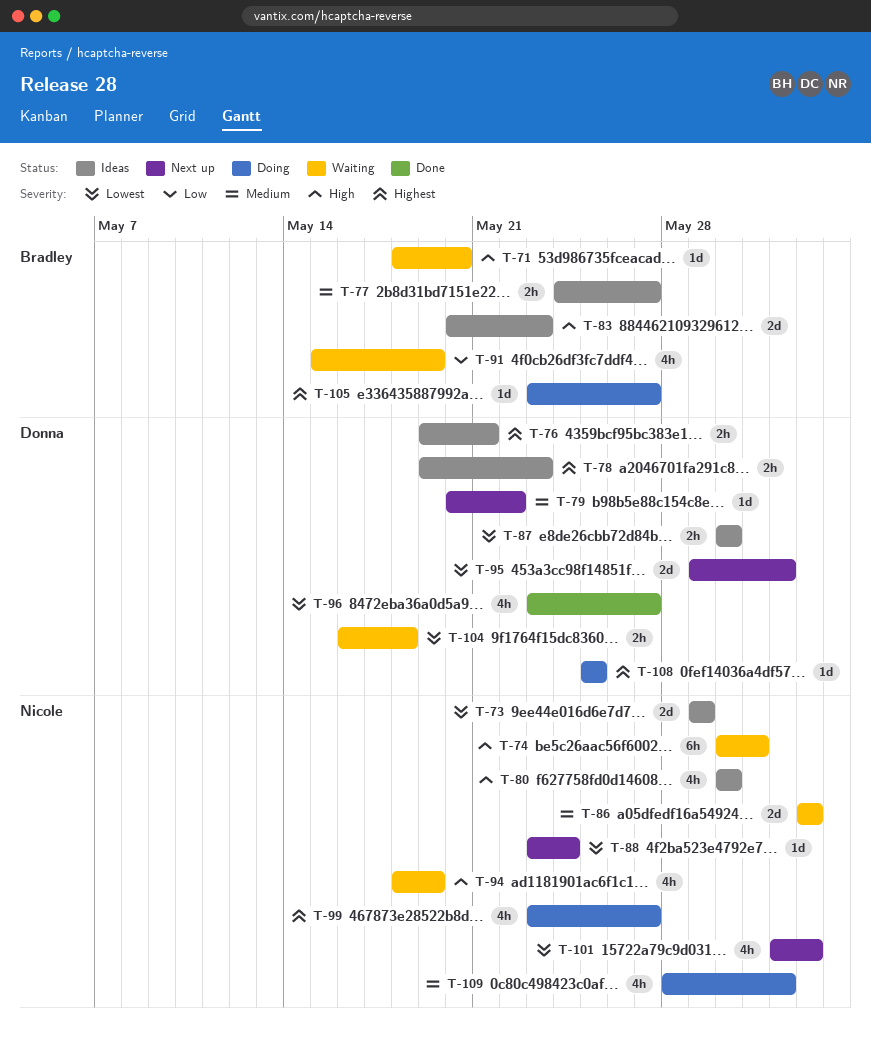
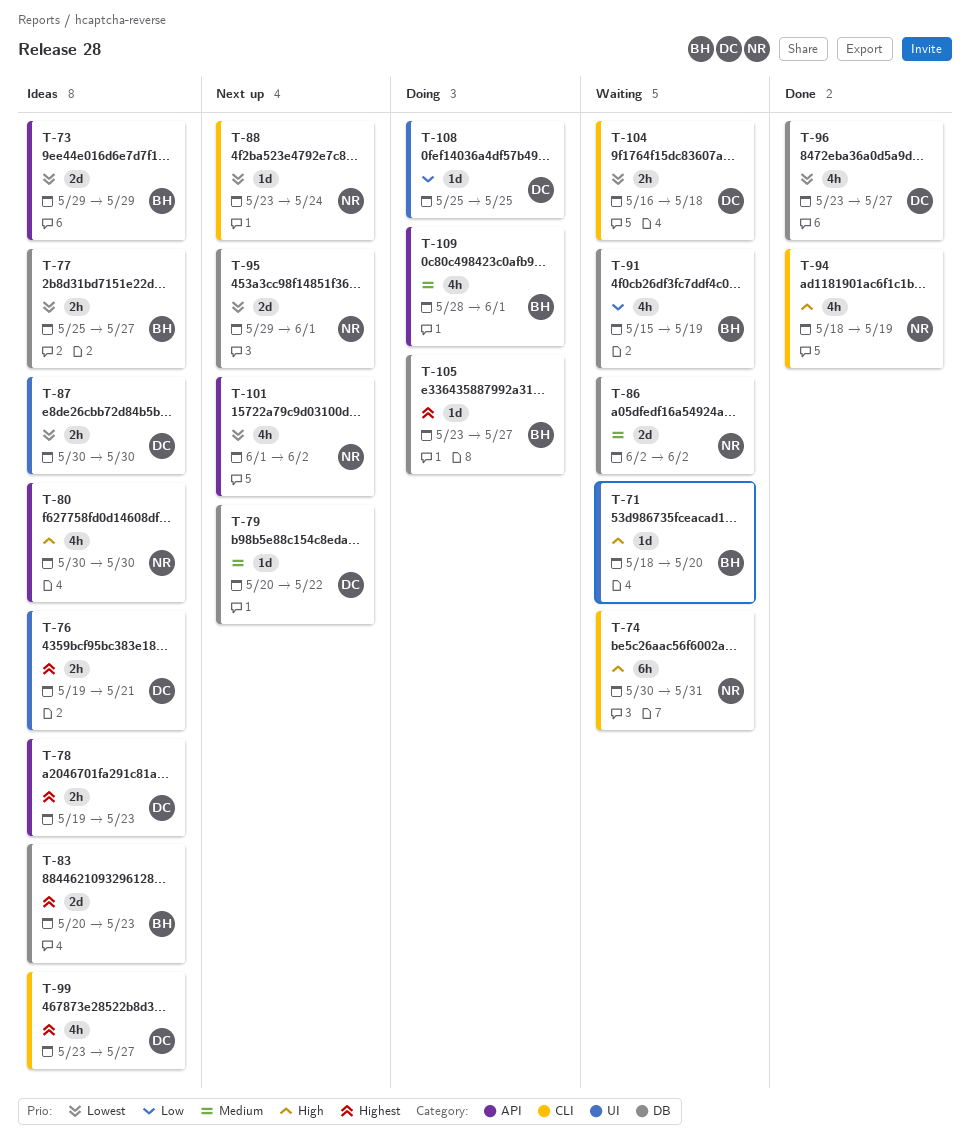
T-73, owner: Nicole -> Bradley
T-77, priority: Medium -> Lowest
T-77, start: May 24 -> May 25
T-83, priority: High -> Highest
T-94, status: Waiting -> Done
T-95, owner: Donna -> Nicole
T-99, status: Doing -> Ideas
T-99, owner: Nicole -> Donna
T-108, priority: Highest -> Low
T-109, owner: Nicole -> Bradley

